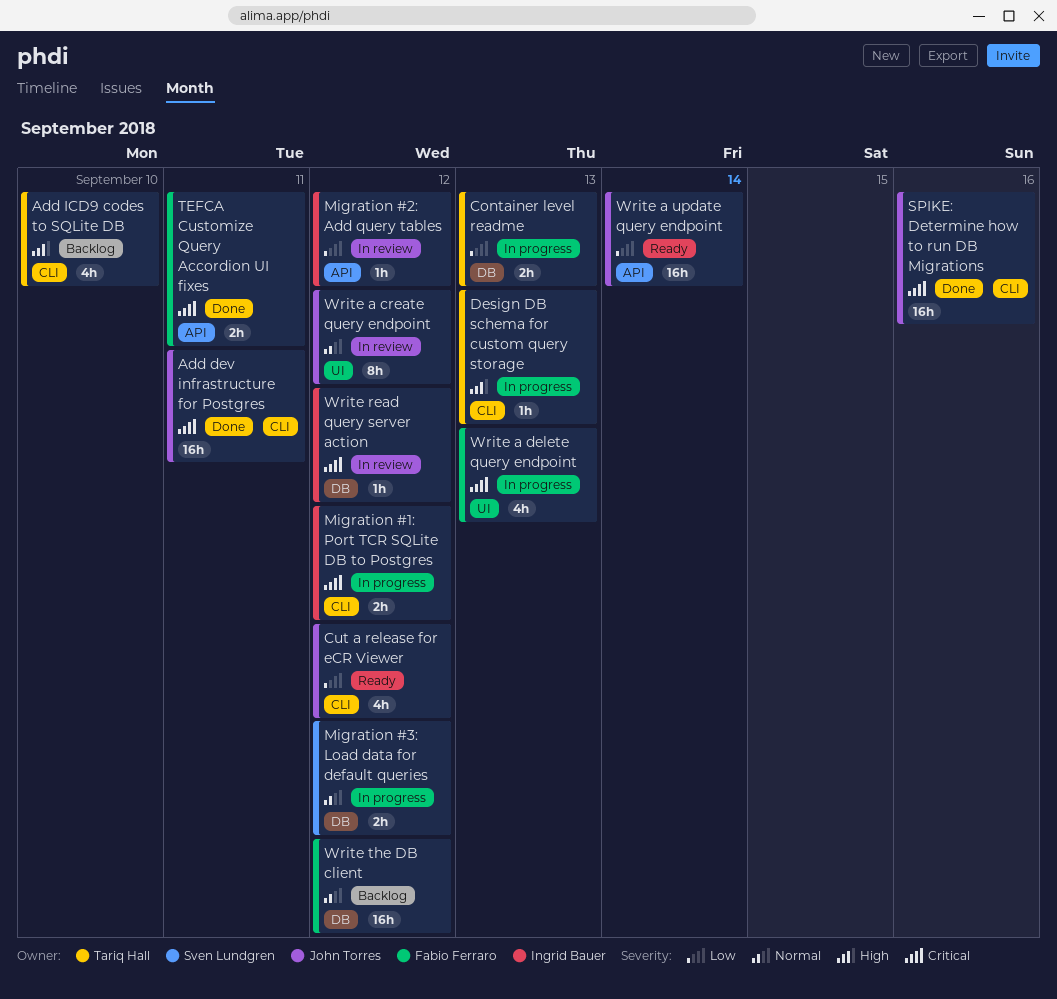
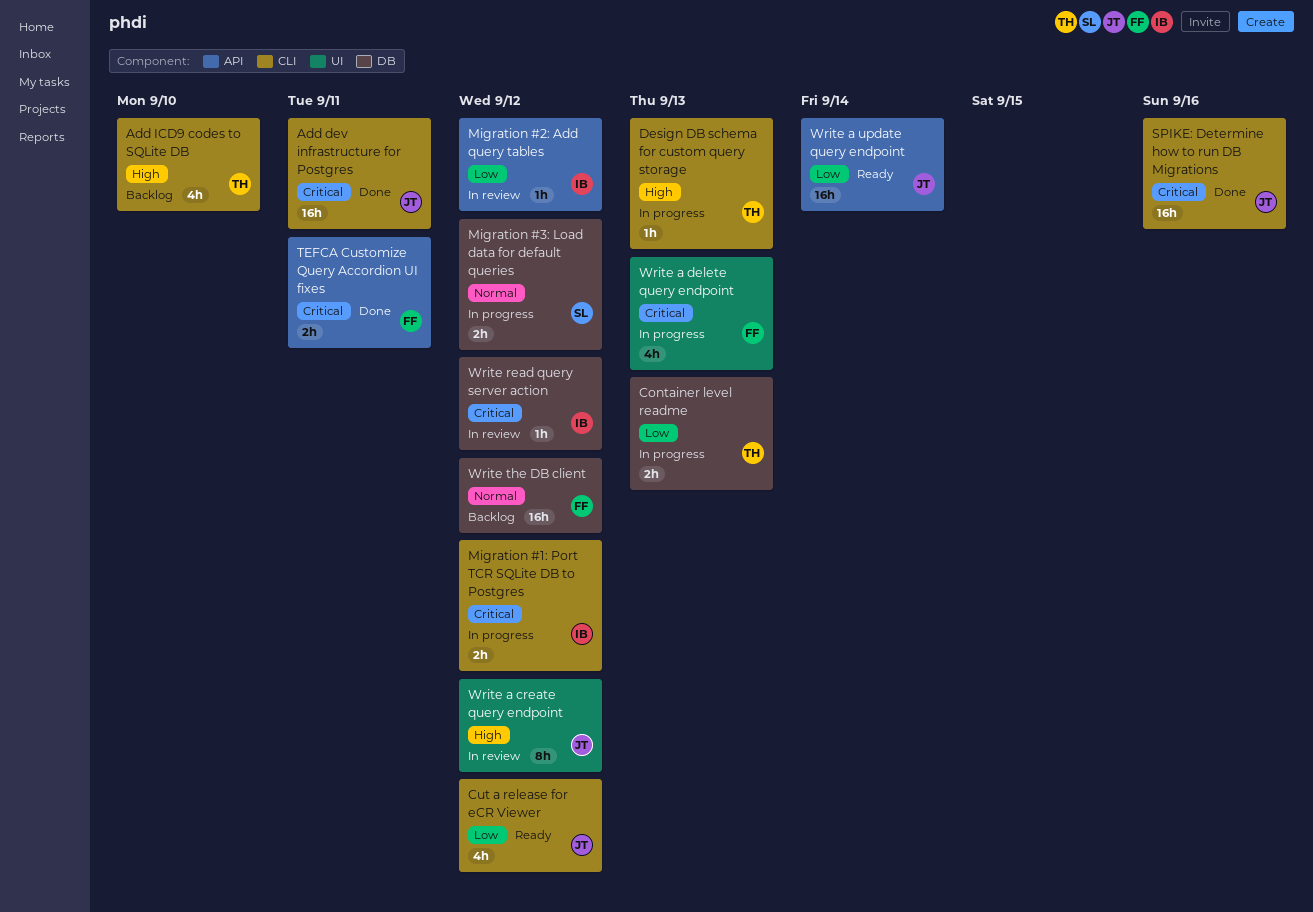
Write a create query endpoint, priority: Normal -> High

